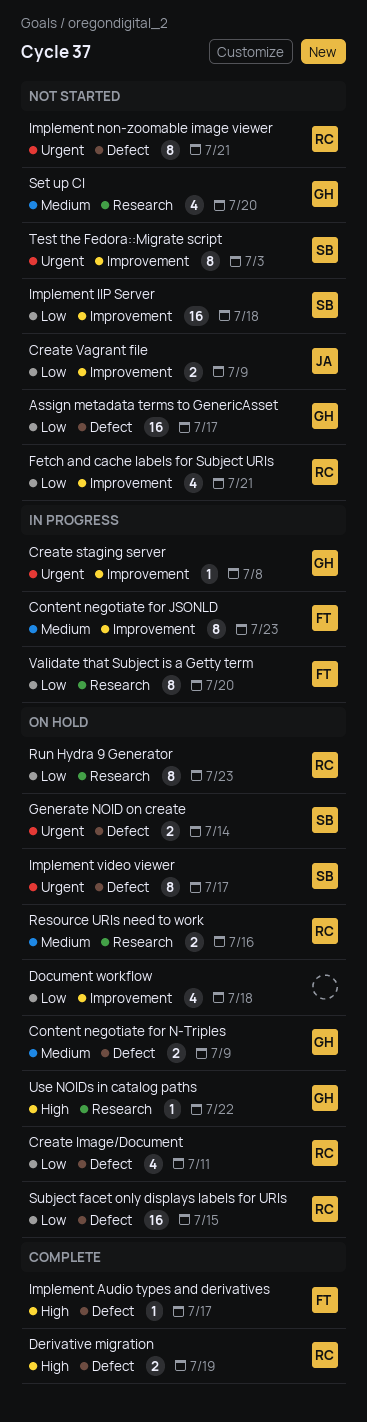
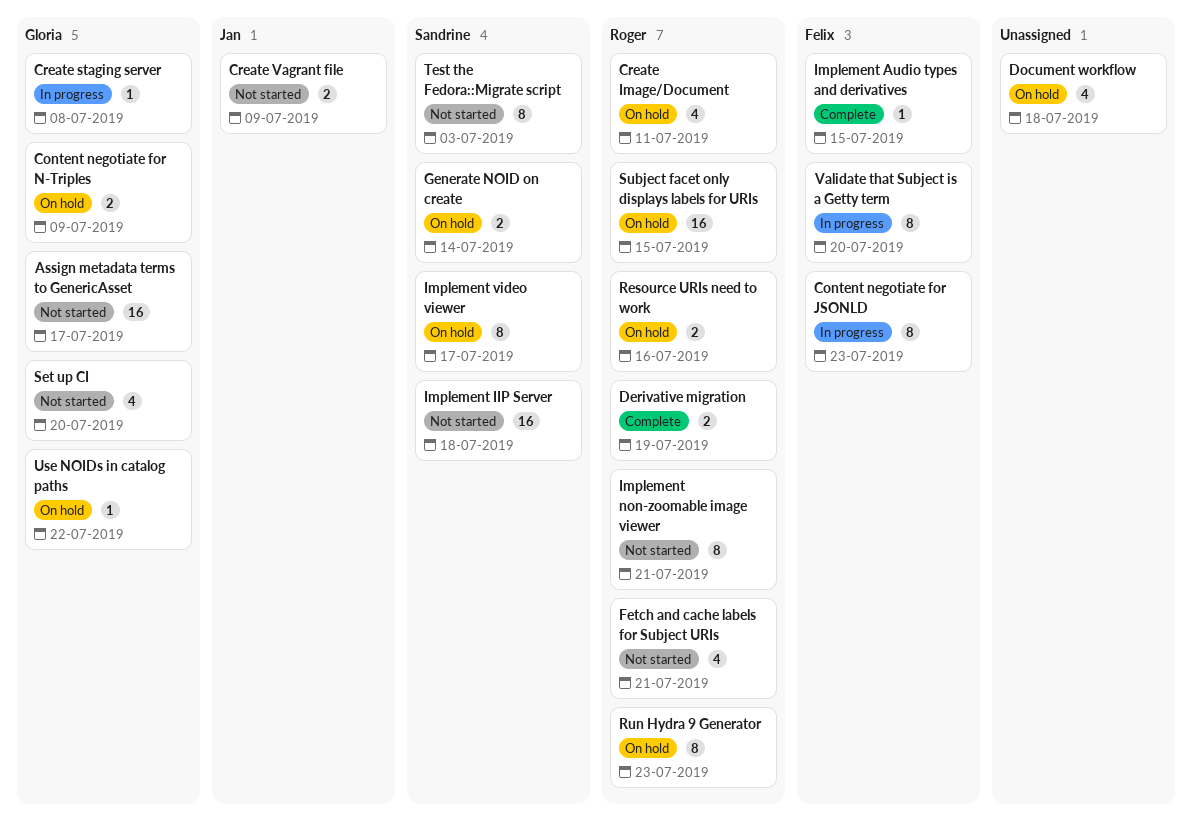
Implement Audio types and derivatives, due: Jul 17 -> Jul 15

